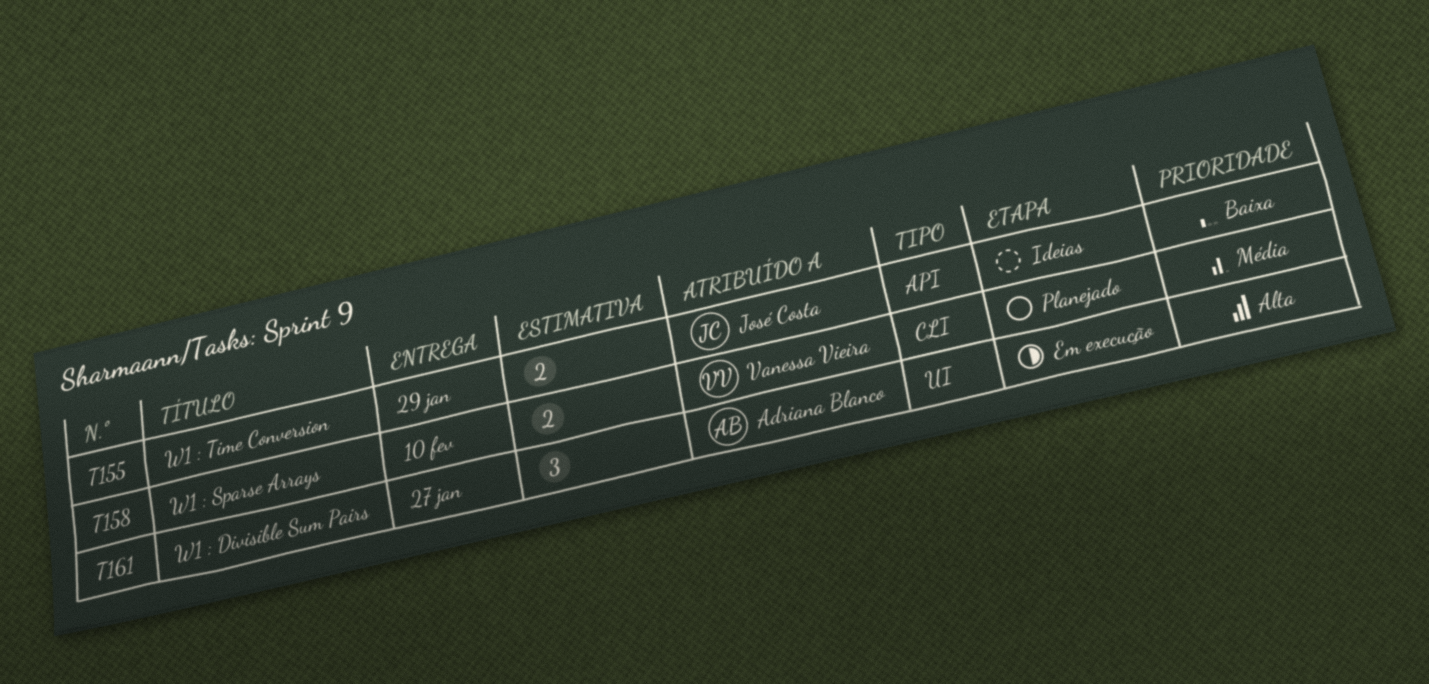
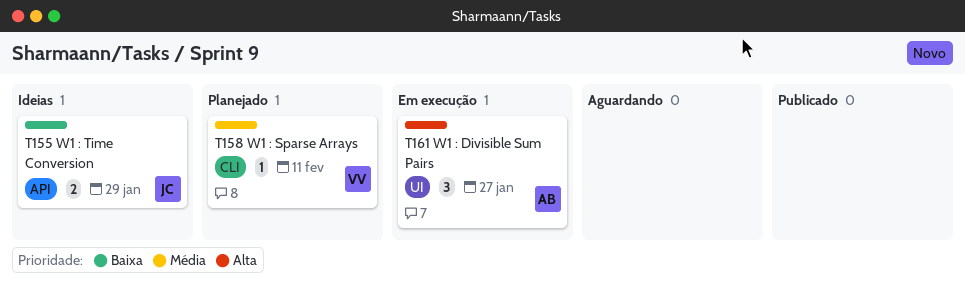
T158, estimate: 2 -> 1
T158, due: Feb 10 -> Feb 11

